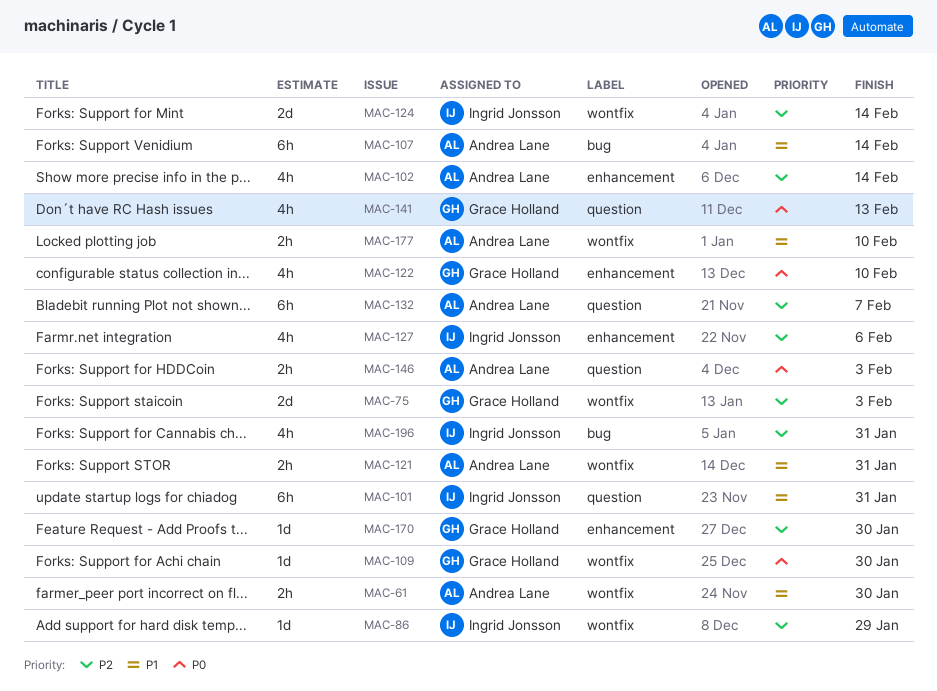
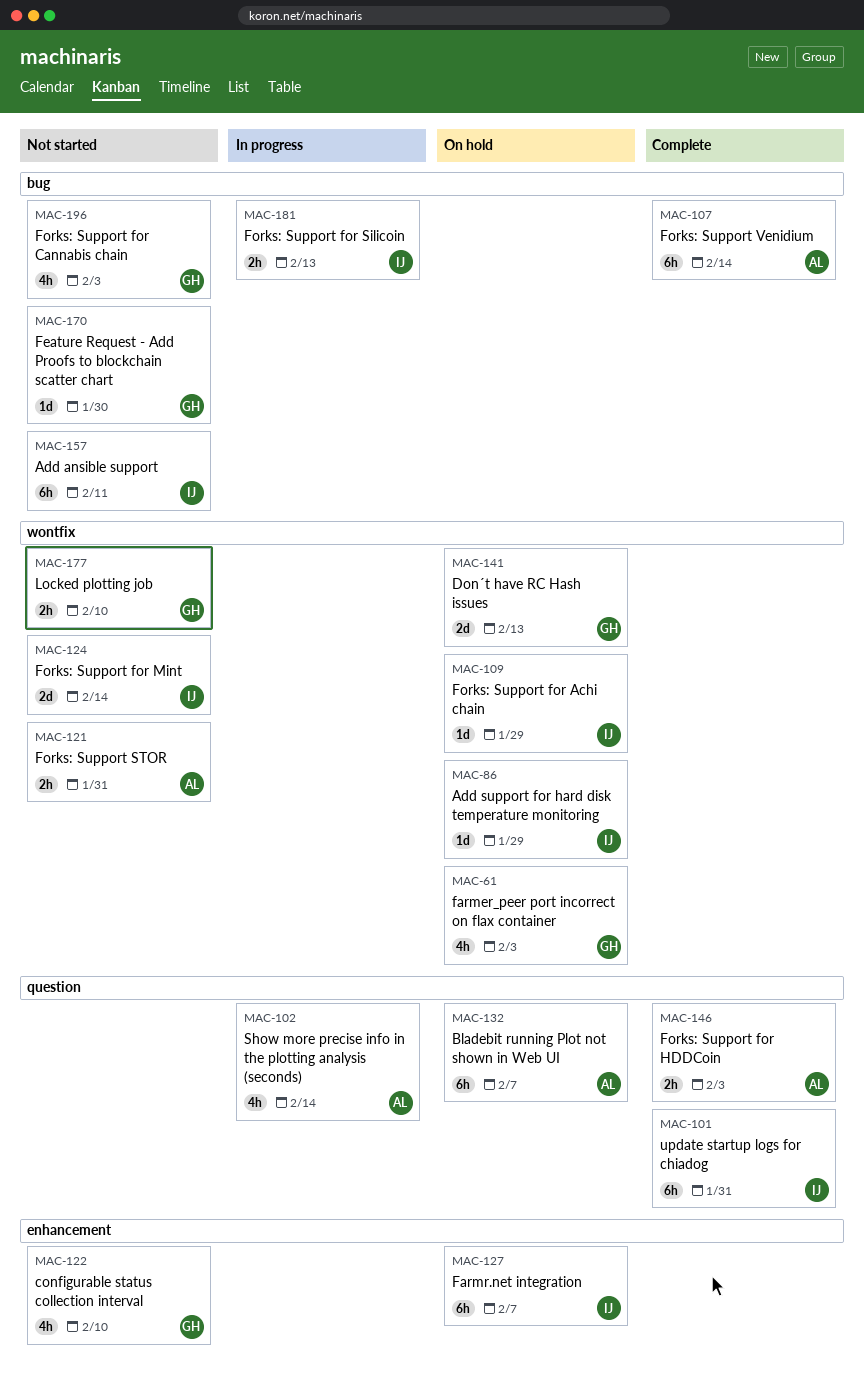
MAC-61, owner: Andrea Lane -> Grace Holland
MAC-61, estimate: 2h -> 4h
MAC-61, due: Jan 30 -> Feb 3
MAC-75: present -> none
MAC-102, label: enhancement -> question
MAC-109, owner: Grace Holland -> Ingrid Jonsson
MAC-109, due: Jan 30 -> Jan 29
MAC-127, estimate: 4h -> 6h
MAC-127, due: Feb 6 -> Feb 7
MAC-141, label: question -> wontfix
MAC-141, estimate: 4h -> 2d
MAC-157: none -> present
MAC-170, label: enhancement -> bug
MAC-177, owner: Andrea Lane -> Grace Holland
MAC-181: none -> present
MAC-196, owner: Ingrid Jonsson -> Grace Holland
MAC-196, due: Jan 31 -> Feb 3

